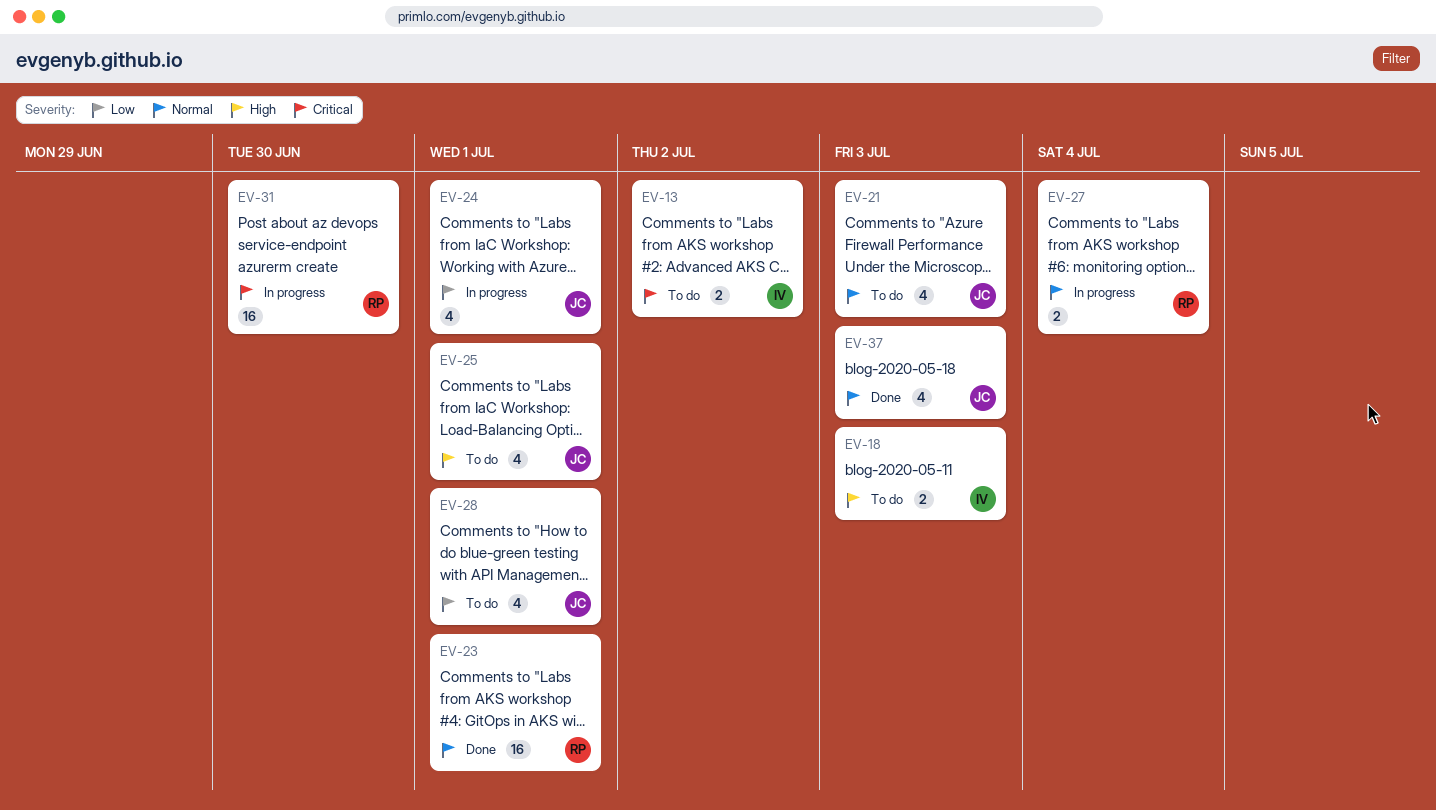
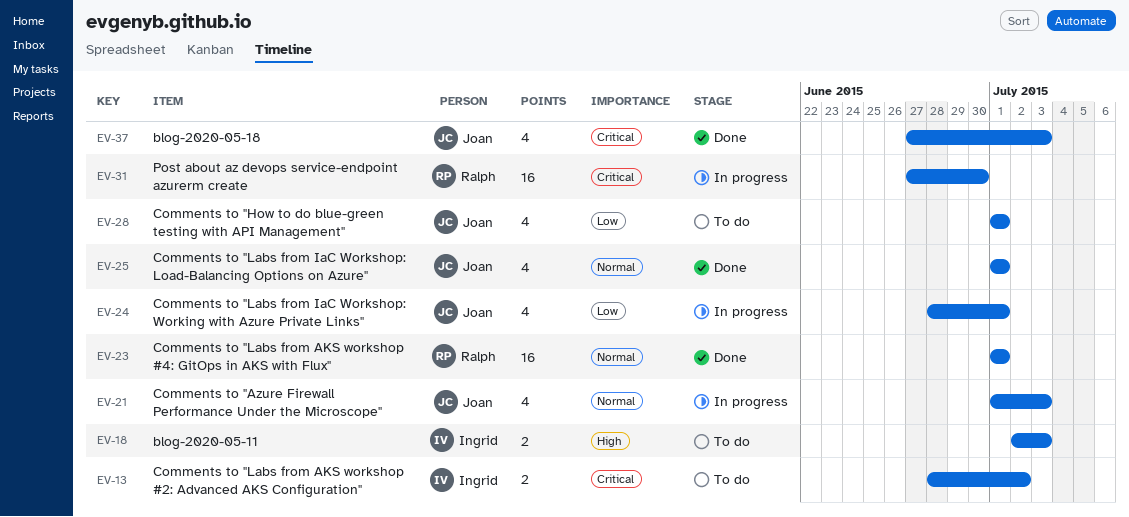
EV-21, status: To do -> In progress
EV-25, status: To do -> Done
EV-25, priority: High -> Normal
EV-27: present -> none
EV-37, priority: Normal -> Critical

